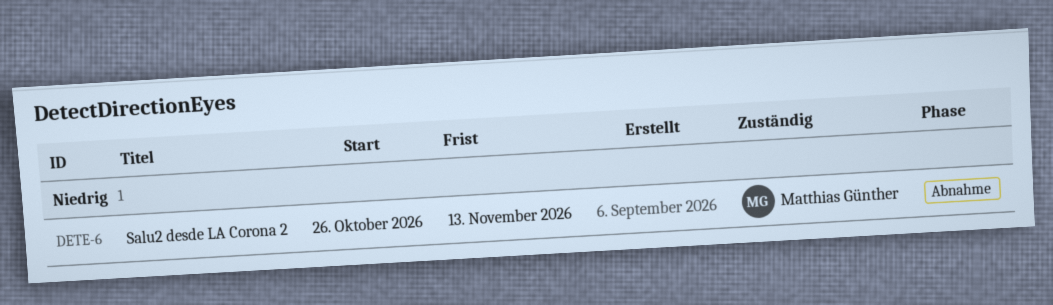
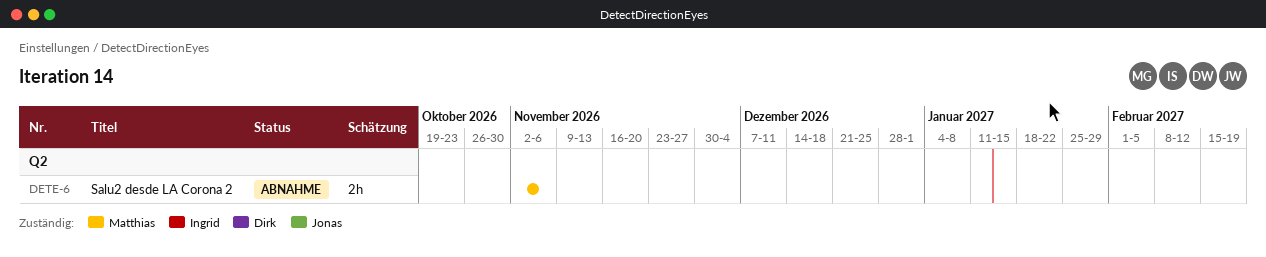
DETE-6, start: Oct 26 -> Nov 2
DETE-6, due: Nov 13 -> Nov 6

